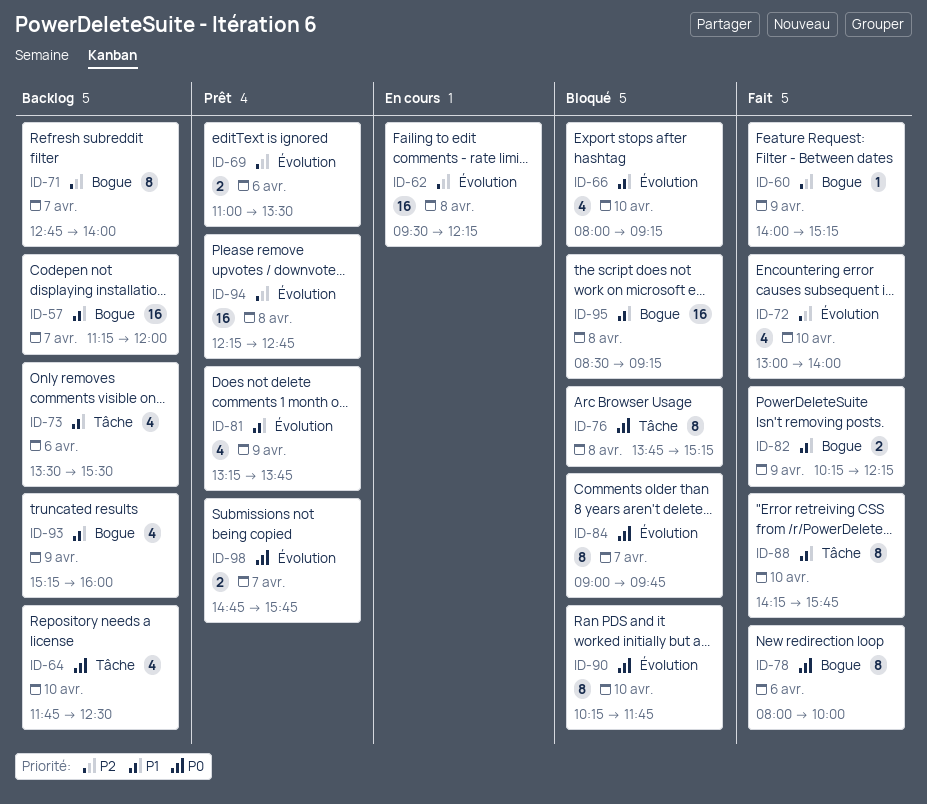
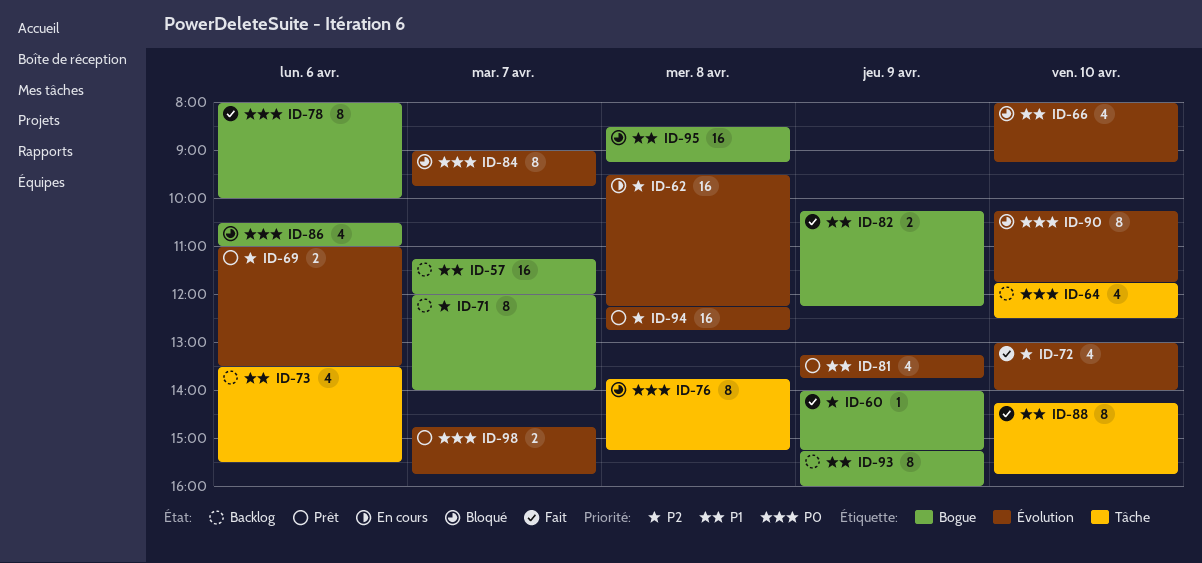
ID-71, begins: 12:45 -> 12:00
ID-86: none -> present
ID-93, estimate: 4 -> 8

